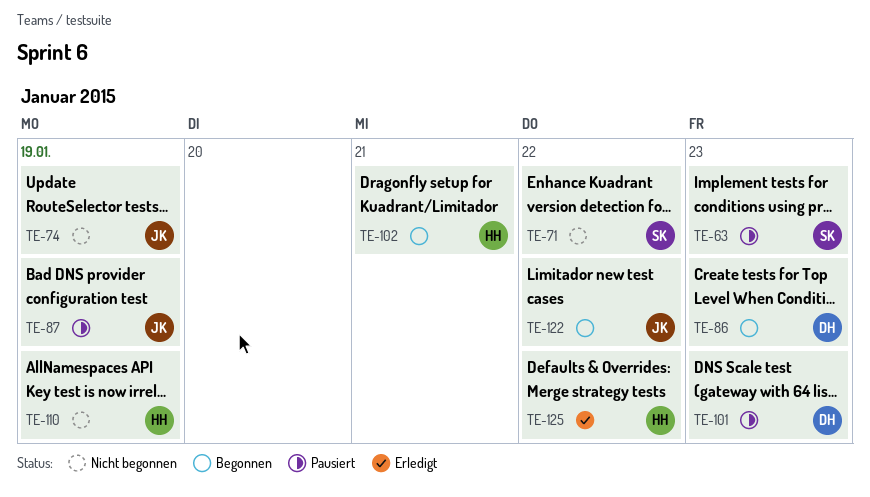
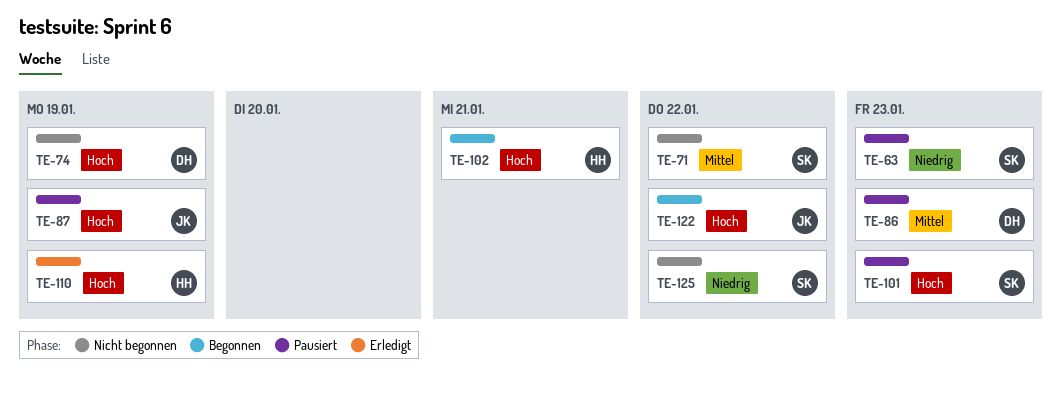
TE-74, owner: JK -> DH
TE-86, status: Begonnen -> Pausiert
TE-101, owner: DH -> SK
TE-110, status: Nicht begonnen -> Erledigt
TE-125, status: Erledigt -> Nicht begonnen
TE-125, owner: HH -> SK

